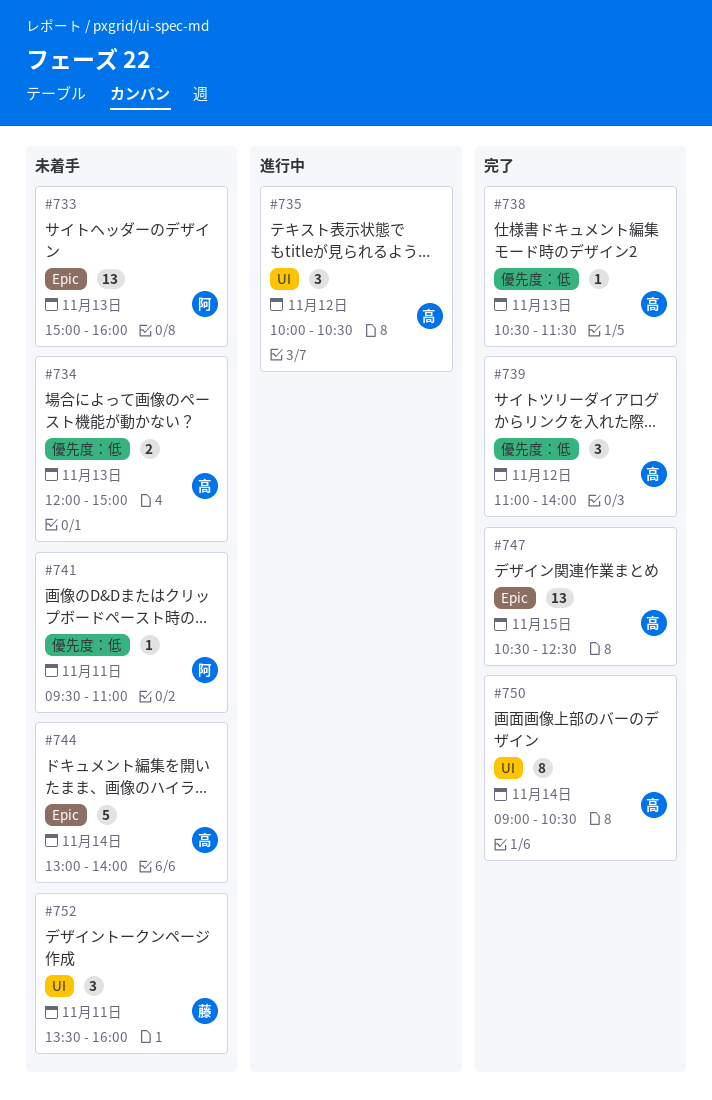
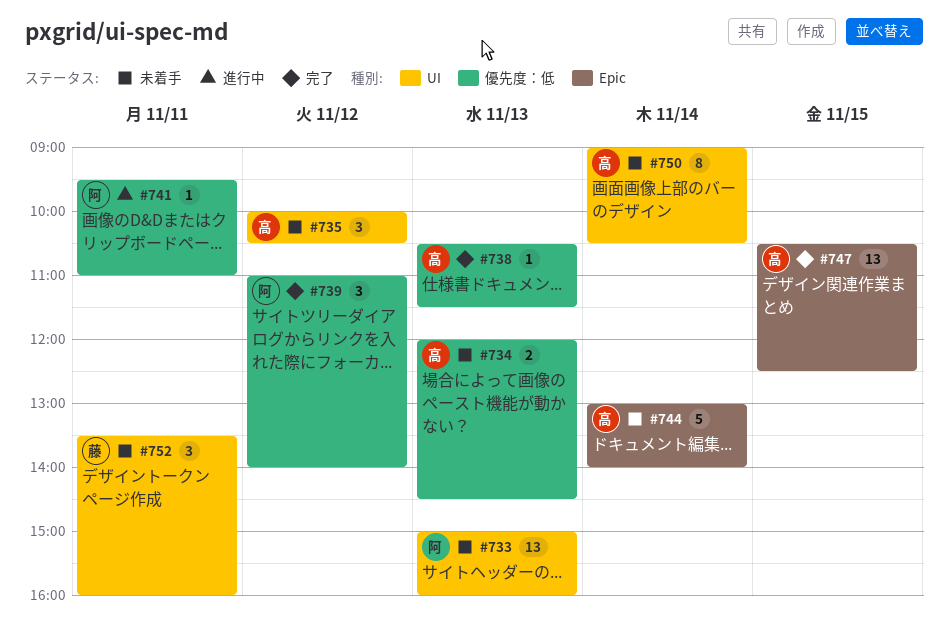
#733, label: Epic -> UI
#734, ends: 15:00 -> 14:30
#735, status: 進行中 -> 未着手
#739, owner: 高 -> 阿
#741, status: 未着手 -> 進行中
#750, status: 完了 -> 未着手

